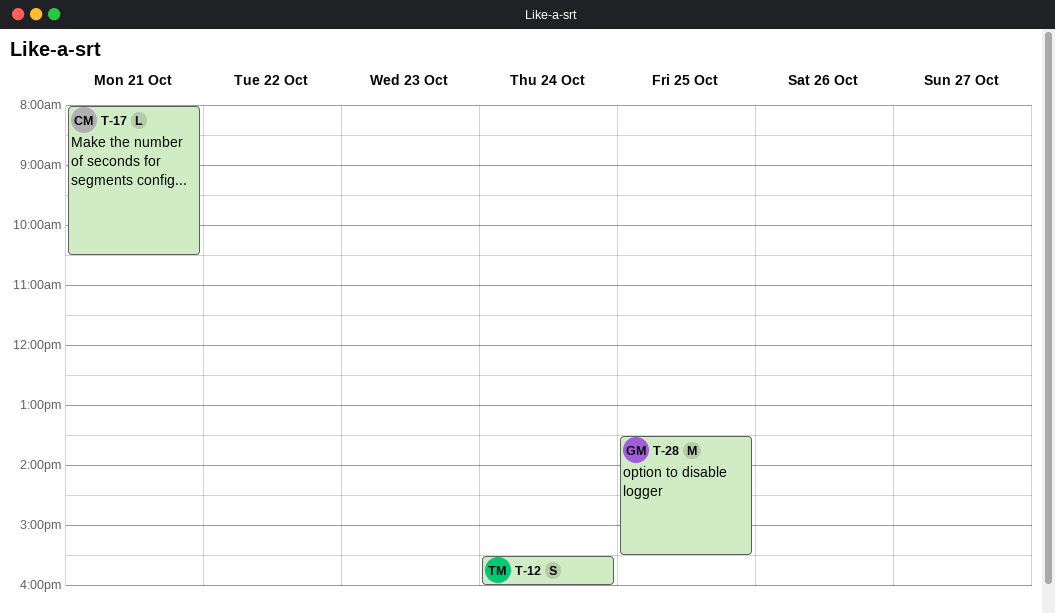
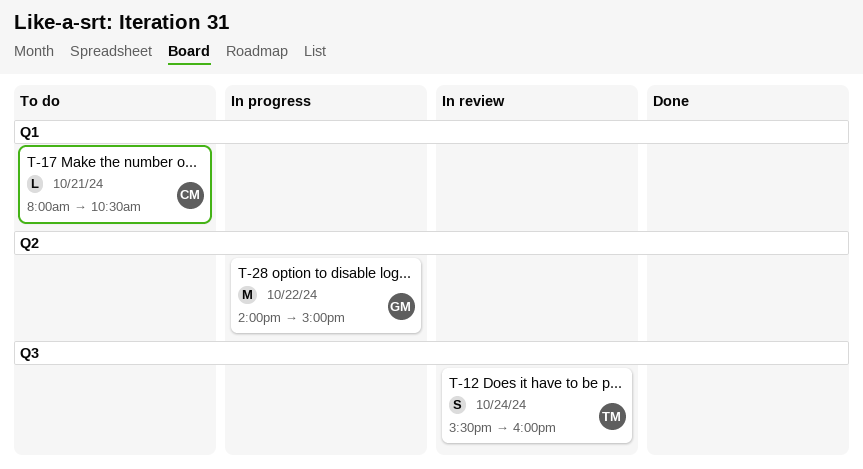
T-28, day: Oct 25 -> Oct 22
T-28, begins: 13:30 -> 14:00
T-28, ends: 15:30 -> 15:00

